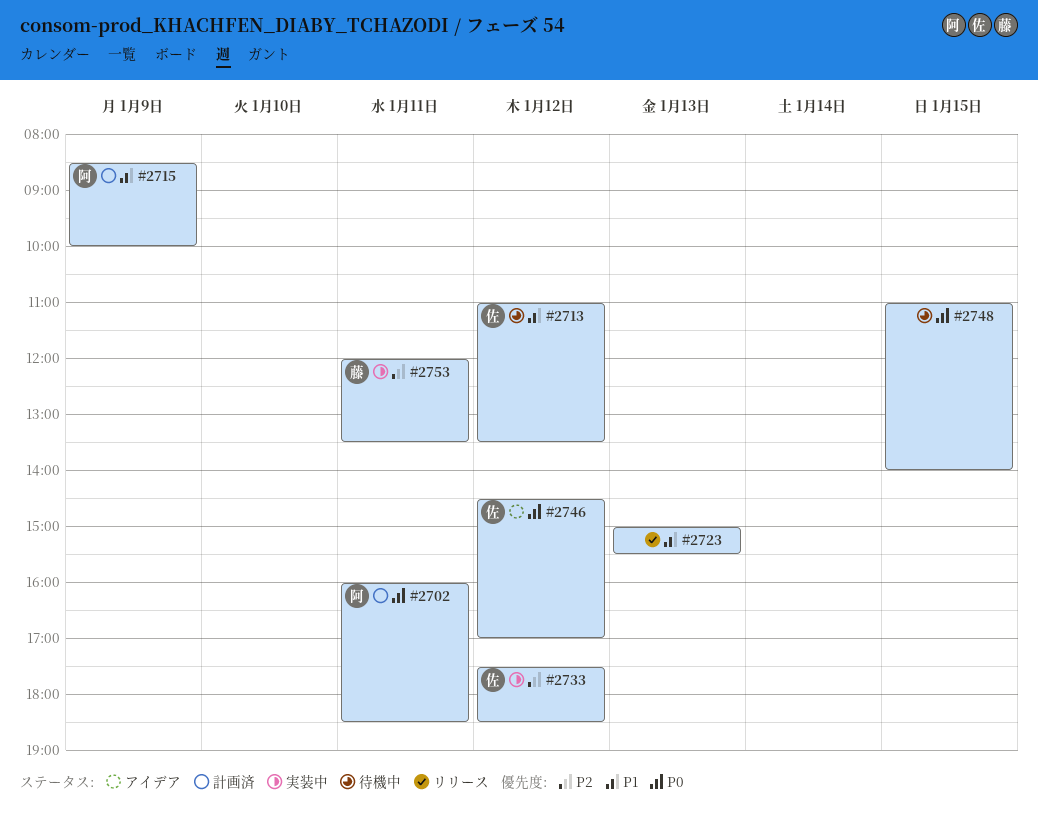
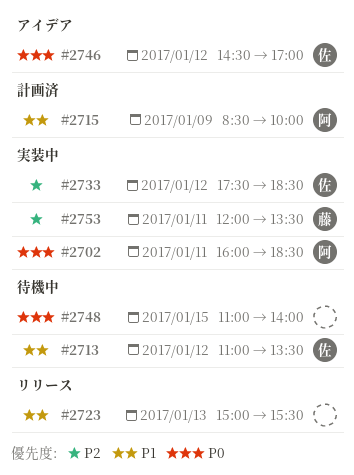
#2702, status: 計画済 -> 実装中

